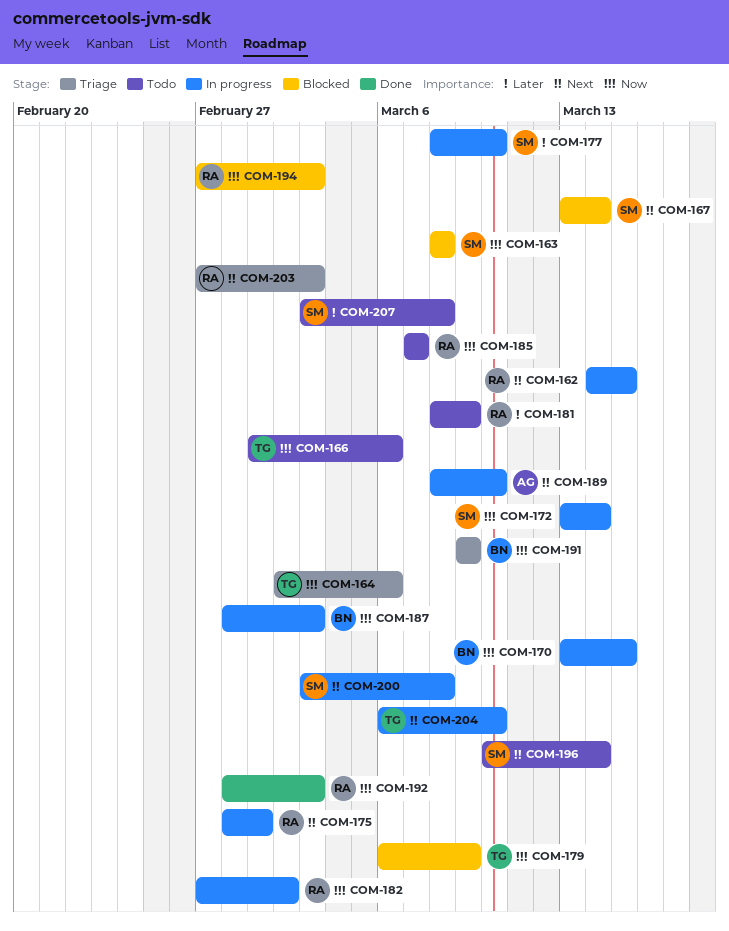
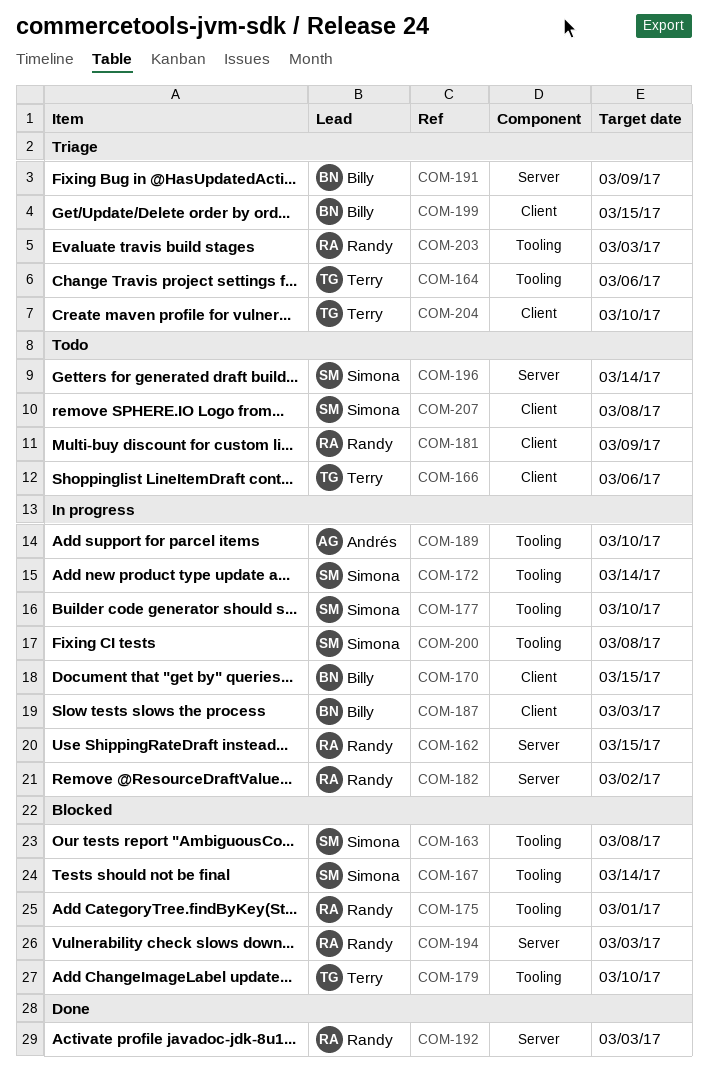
COM-175, status: In progress -> Blocked
COM-179, due: Mar 9 -> Mar 10
COM-185: present -> none
COM-199: none -> present
COM-204, status: In progress -> Triage

